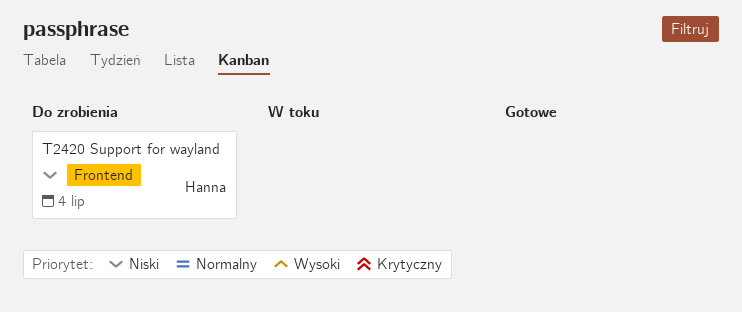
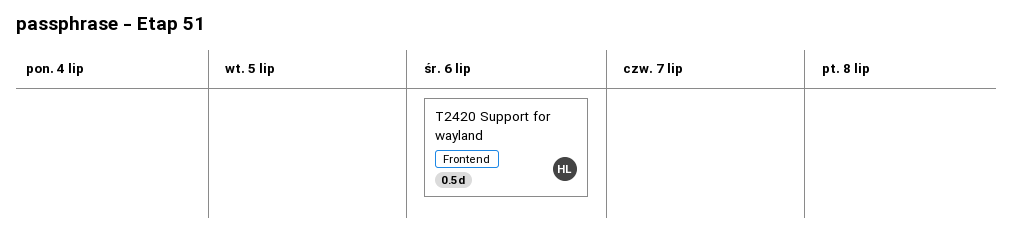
T2420, due: Jul 4 -> Jul 6

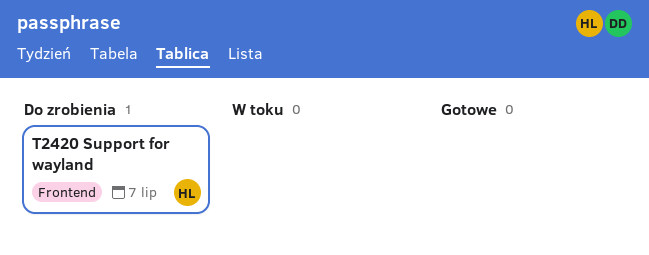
T2420, due: Jul 6 -> Jul 7

